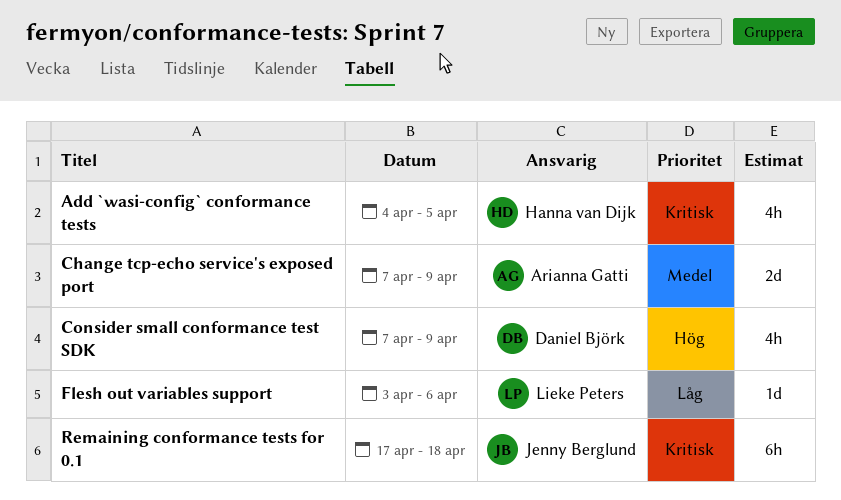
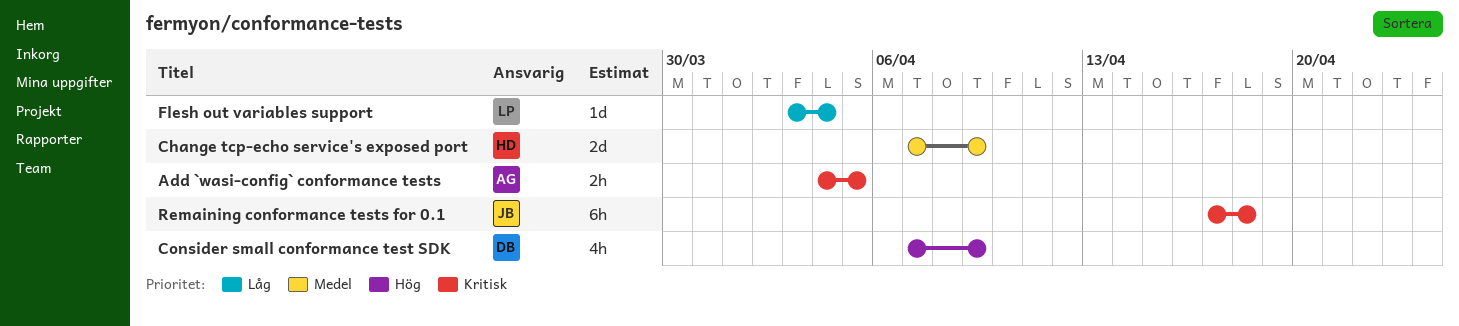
Add `wasi-config` conformance tests, owner: Hanna van Dijk -> Arianna Gatti
Add `wasi-config` conformance tests, estimate: 4h -> 2h
Change tcp-echo service's exposed port, owner: Arianna Gatti -> Hanna van Dijk
Flesh out variables support, due: Apr 6 -> Apr 4

